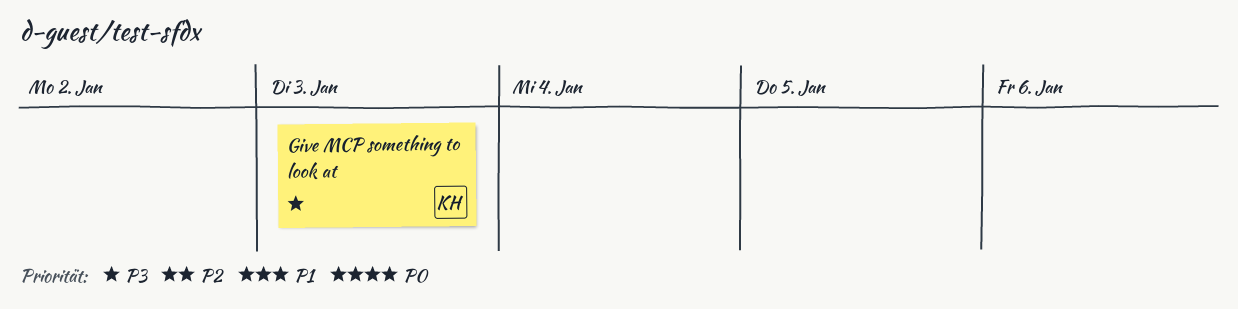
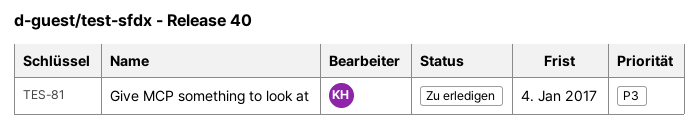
Give MCP something to look at, due: Jan 3 -> Jan 4

